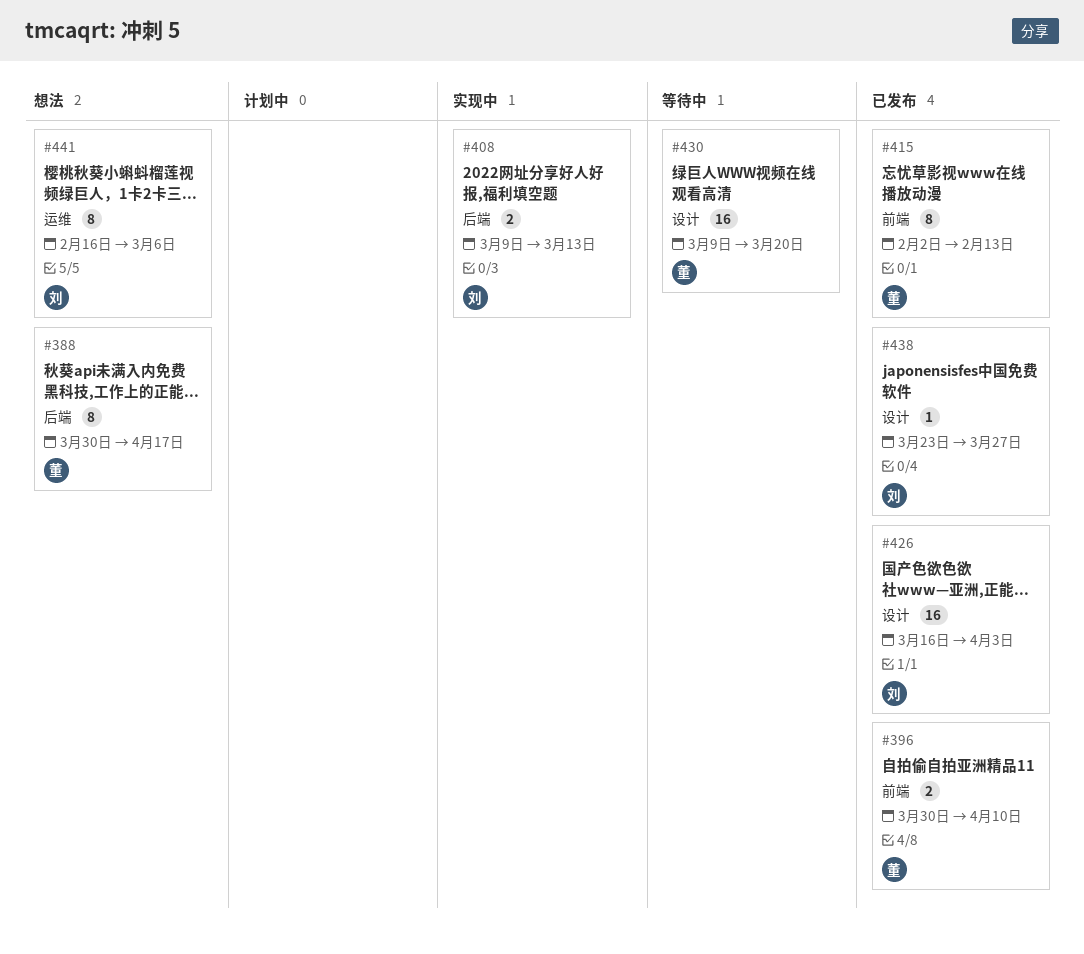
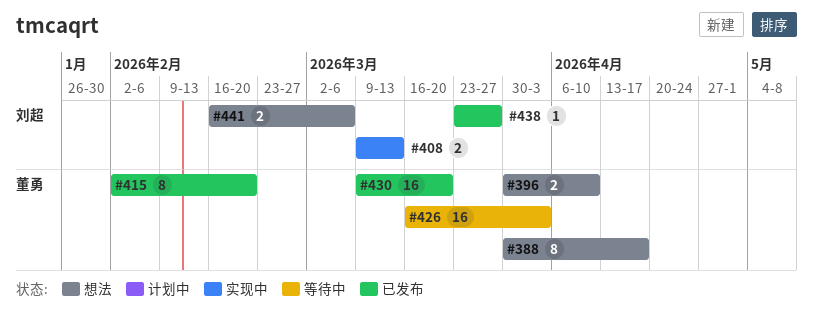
#396, status: 已发布 -> 想法
#415, due: Feb 13 -> Feb 20
#426, status: 已发布 -> 等待中
#426, owner: 刘超 -> 董勇
#430, status: 等待中 -> 已发布
#441, estimate: 8 -> 2

